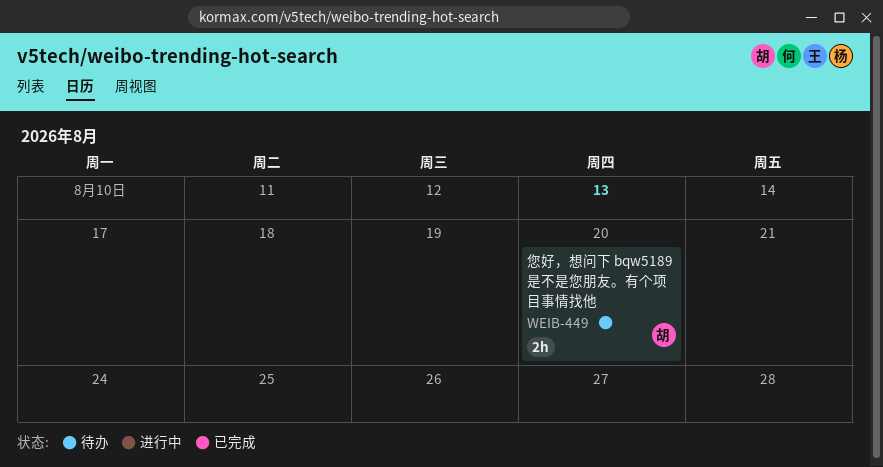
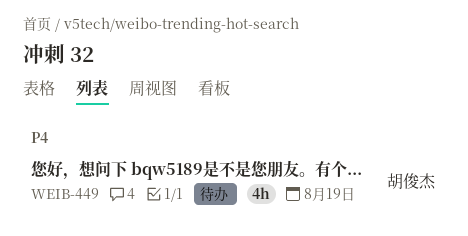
WEIB-449, estimate: 2h -> 4h
WEIB-449, due: Aug 20 -> Aug 19

